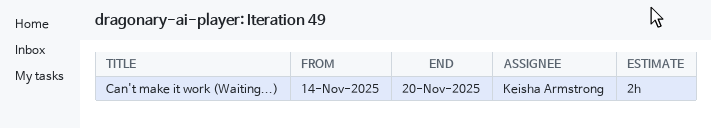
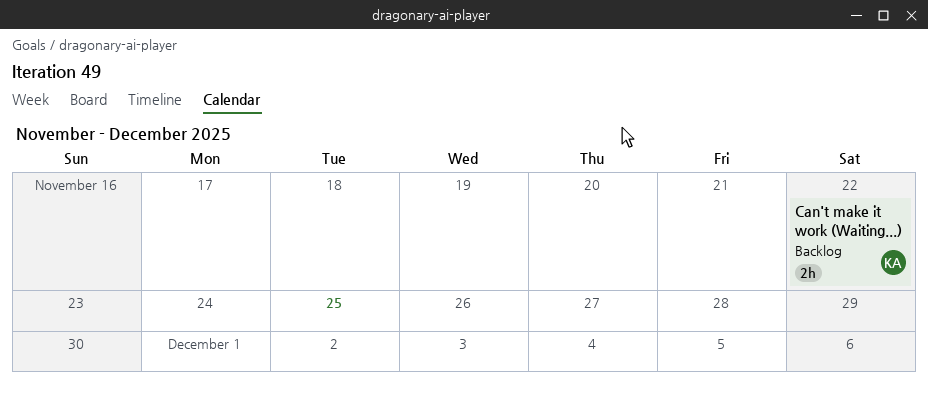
Can't make it work (Waiting...), due: Nov 20 -> Nov 22

